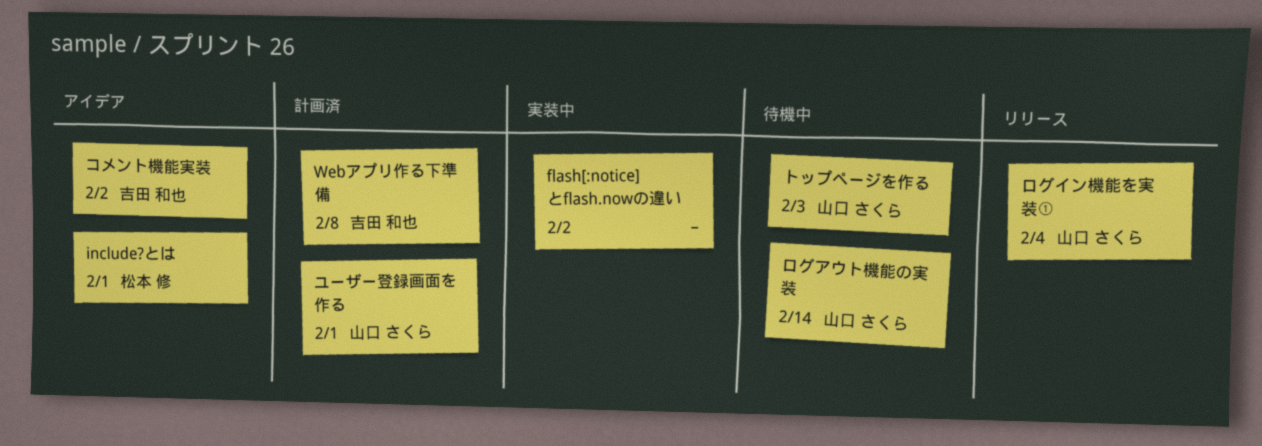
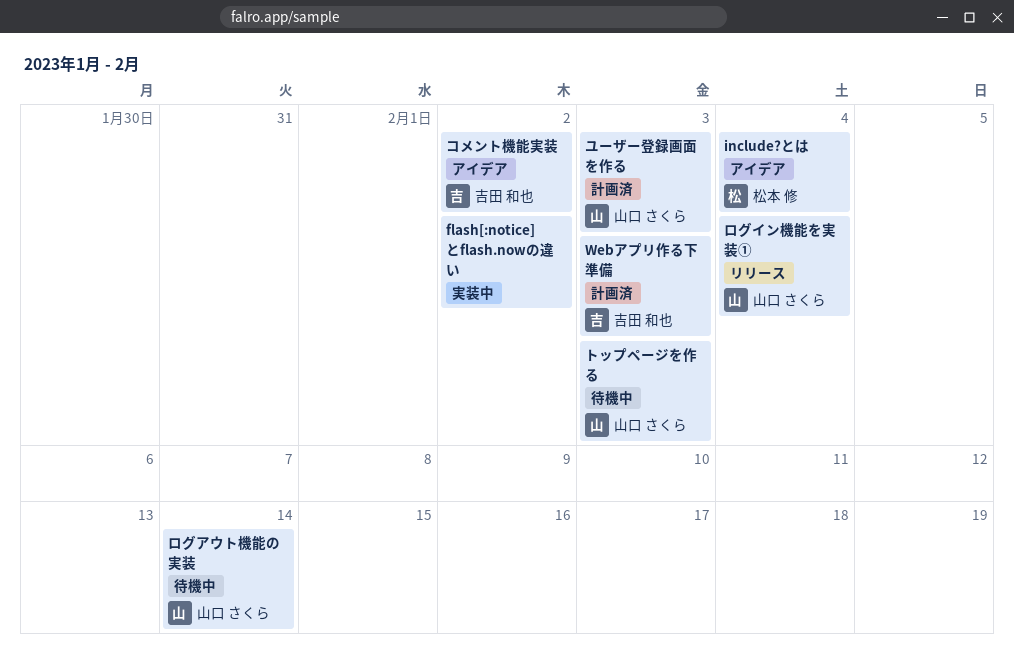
include?とは, due: Feb 1 -> Feb 4
Webアプリ作る下準備, due: Feb 8 -> Feb 3
ユーザー登録画面を作る, due: Feb 1 -> Feb 3

